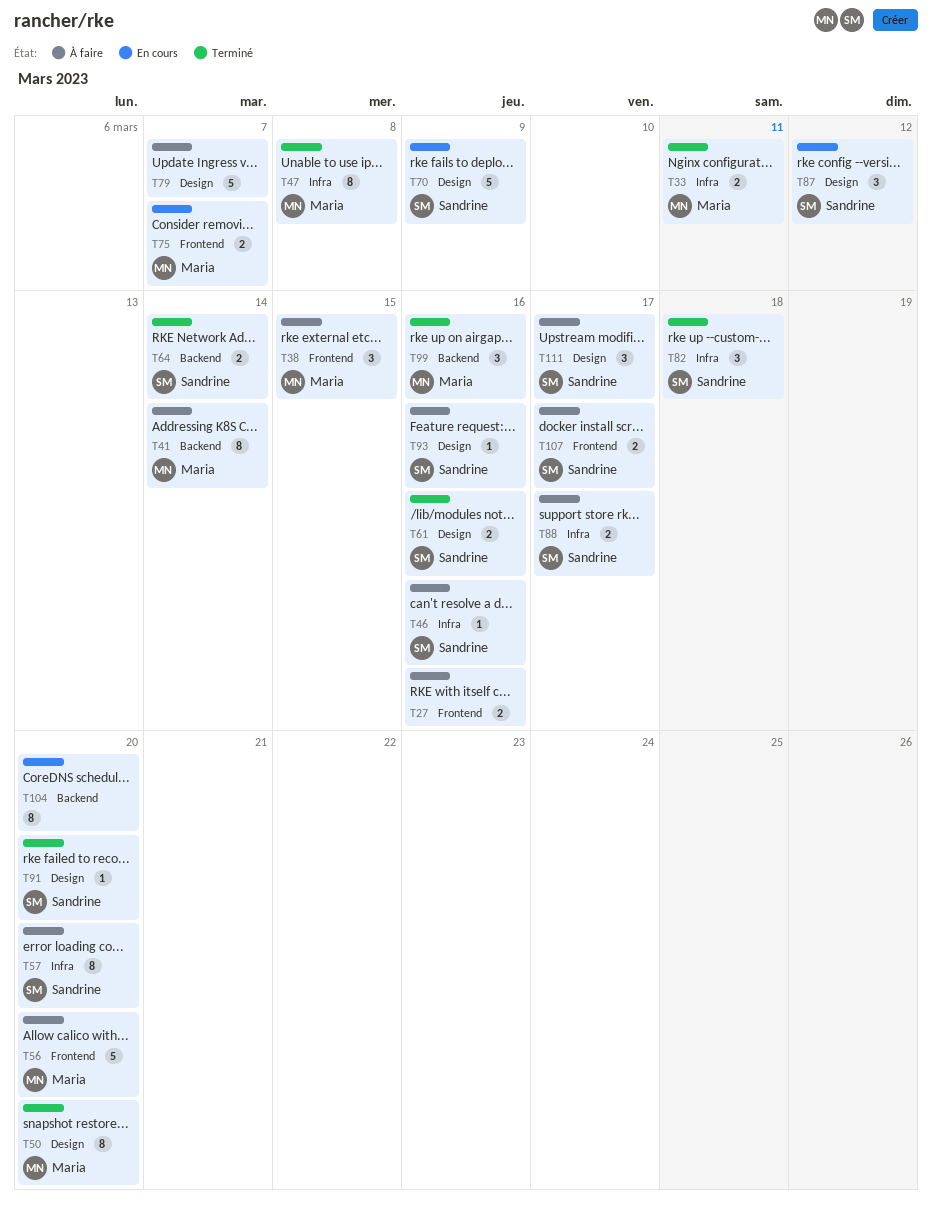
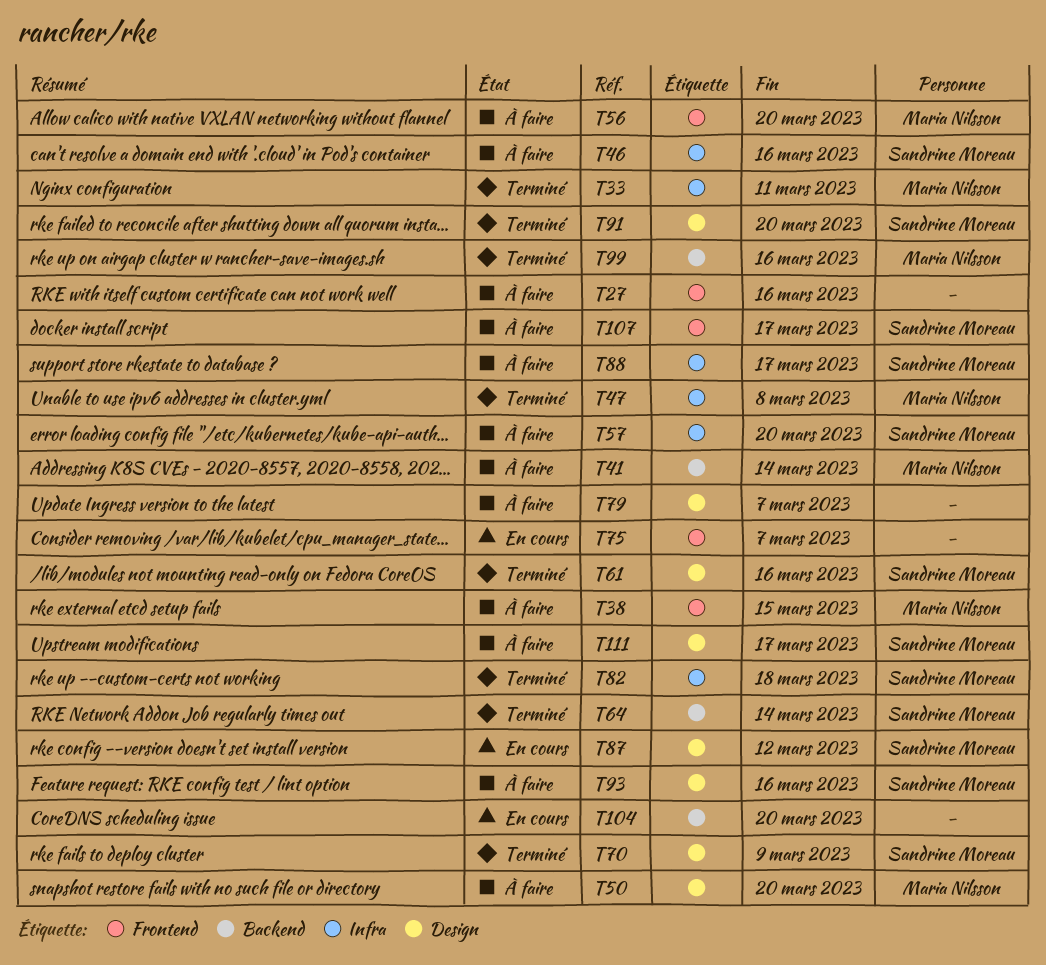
T50, status: Terminé -> À faire
T70, status: En cours -> Terminé
T75, owner: Maria Nilsson -> none

